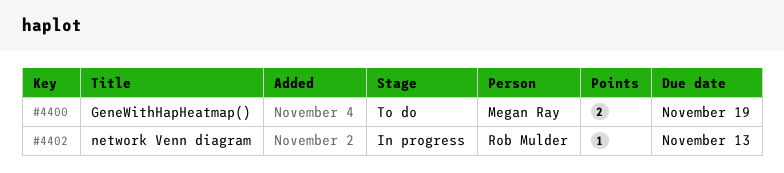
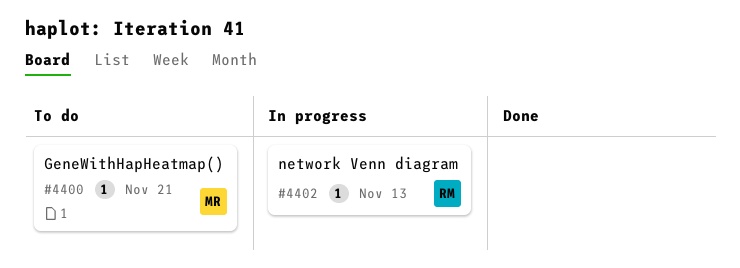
#4400, estimate: 2 -> 1
#4400, due: Nov 19 -> Nov 21

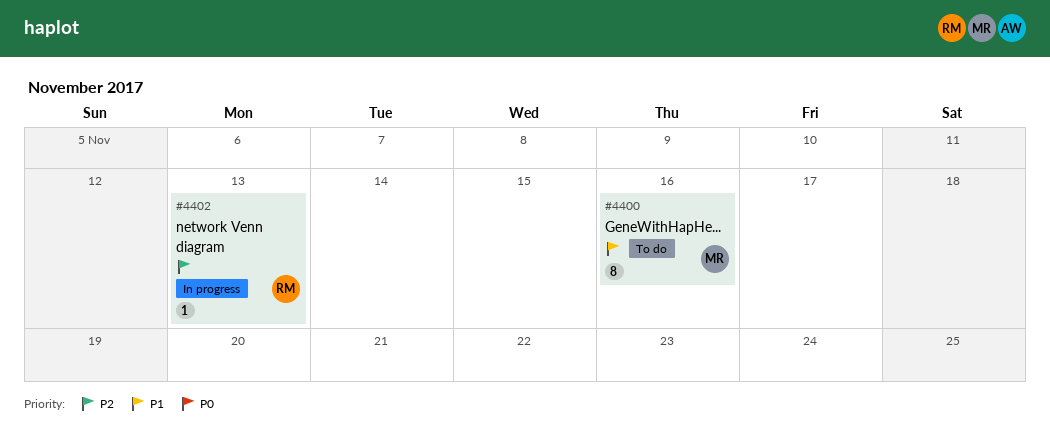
#4400, estimate: 1 -> 8
#4400, due: Nov 21 -> Nov 16

